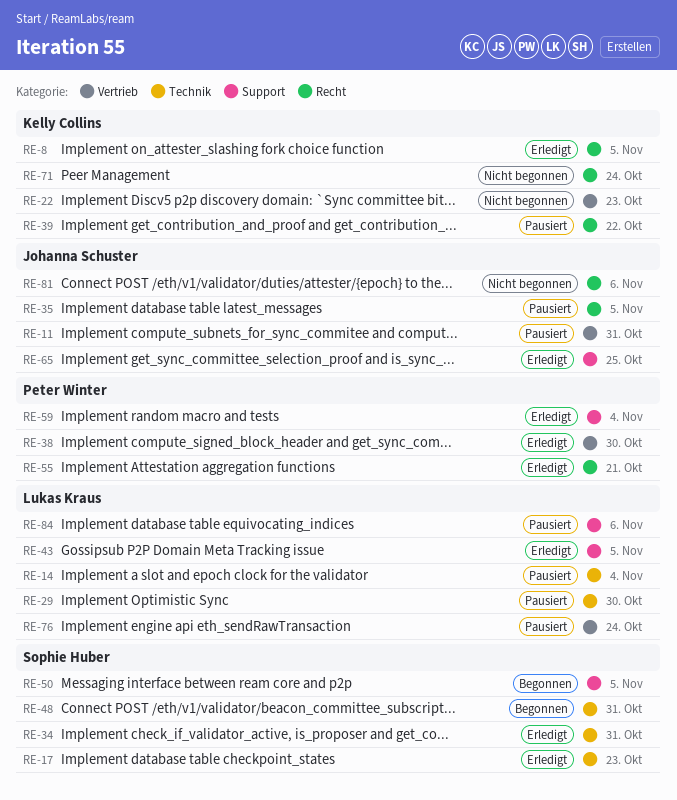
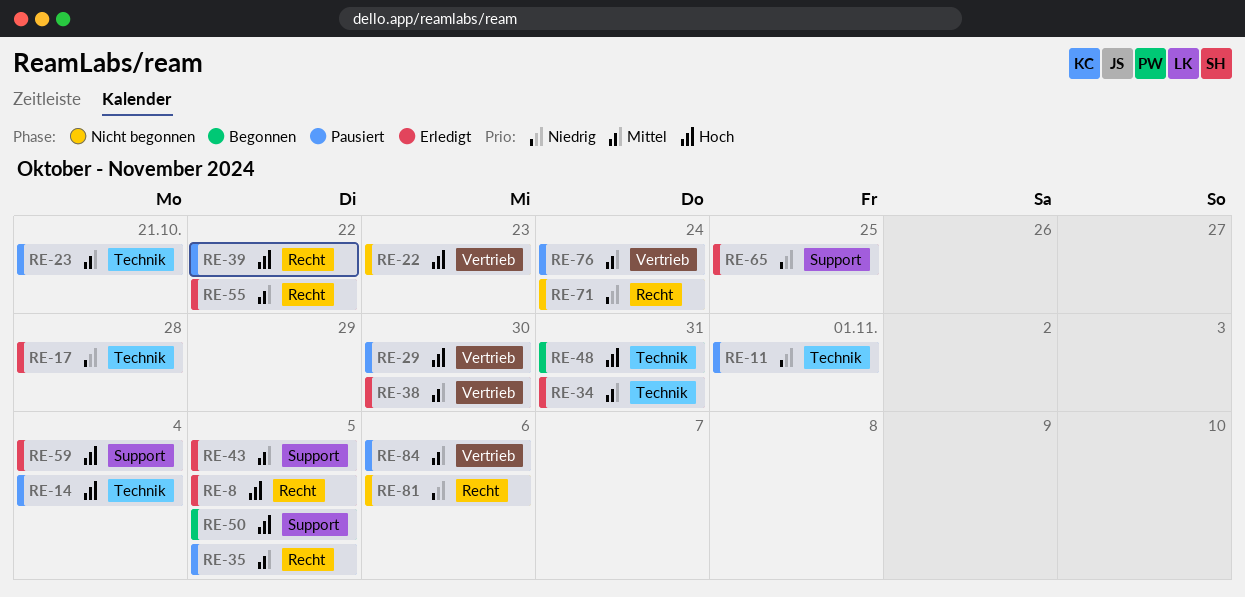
RE-11, label: Vertrieb -> Technik
RE-11, due: Oct 31 -> Nov 1
RE-17, due: Oct 23 -> Oct 28
RE-23: none -> present
RE-29, label: Technik -> Vertrieb
RE-55, due: Oct 21 -> Oct 22
RE-84, label: Support -> Vertrieb

